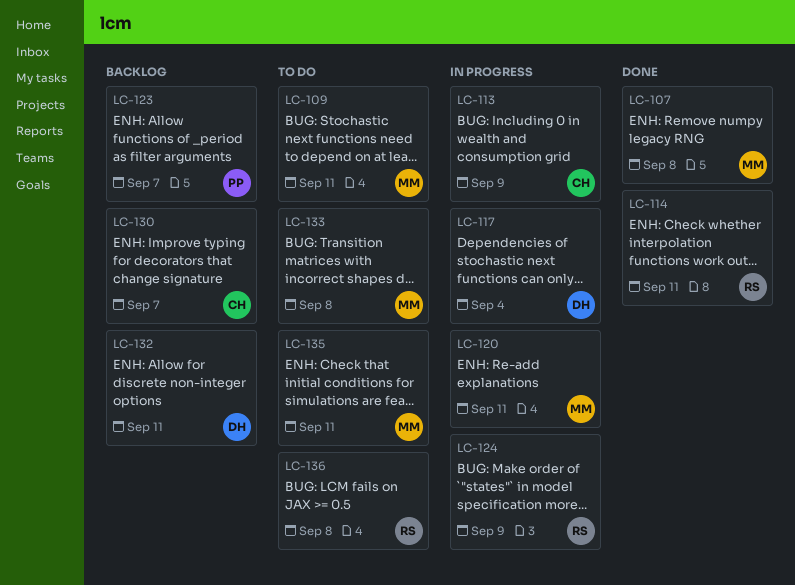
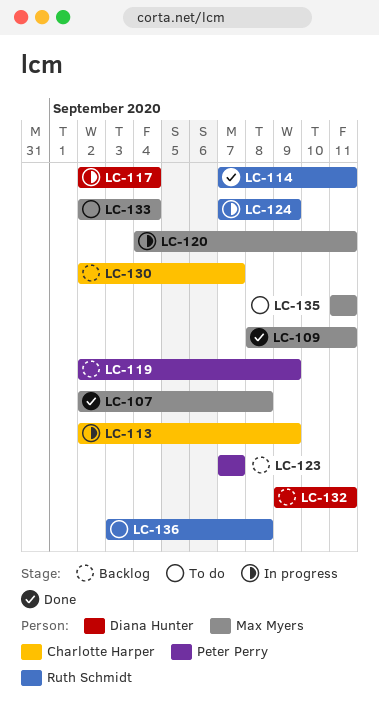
LC-109, status: To do -> Done
LC-119: none -> present
LC-133, due: Sep 8 -> Sep 4

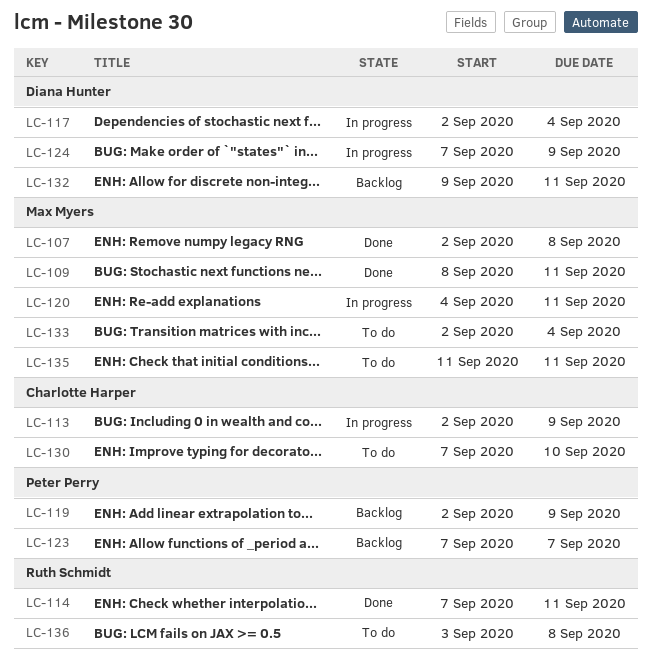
LC-124, owner: Ruth Schmidt -> Diana Hunter
LC-130, status: Backlog -> To do
LC-130, start: Sep 2 -> Sep 7
LC-130, due: Sep 7 -> Sep 10

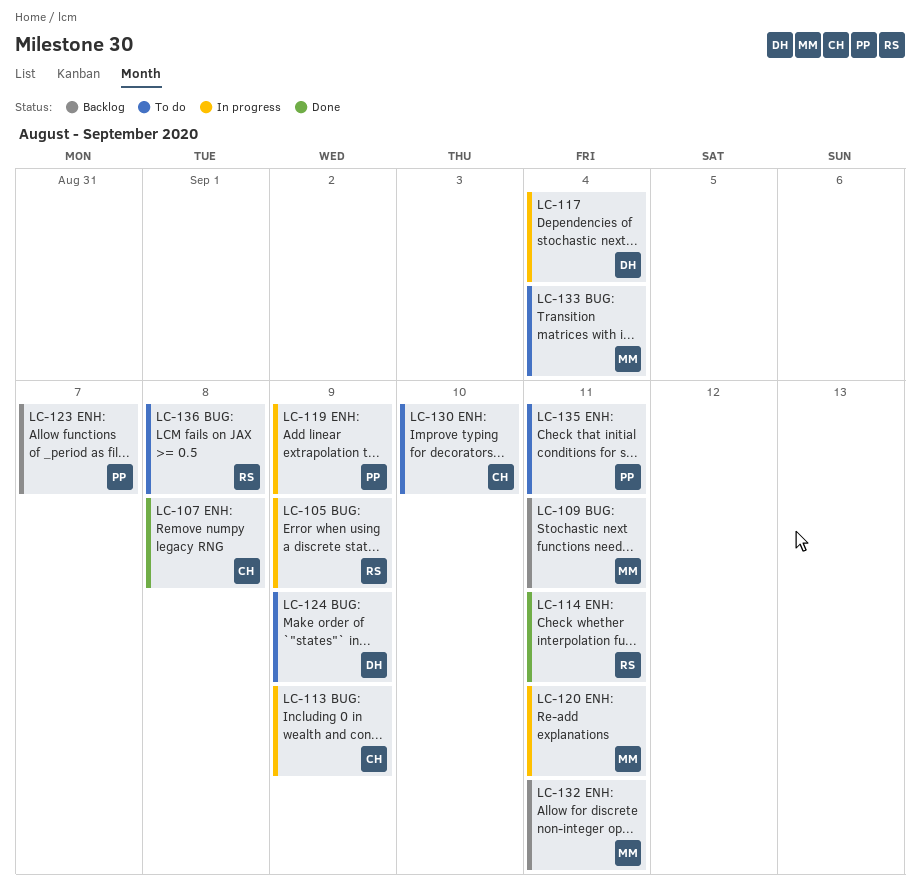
LC-105: none -> present
LC-107, owner: Max Myers -> Charlotte Harper
LC-109, status: Done -> Backlog
LC-119, status: Backlog -> In progress
LC-124, status: In progress -> To do
LC-132, owner: Diana Hunter -> Max Myers
LC-135, owner: Max Myers -> Peter Perry

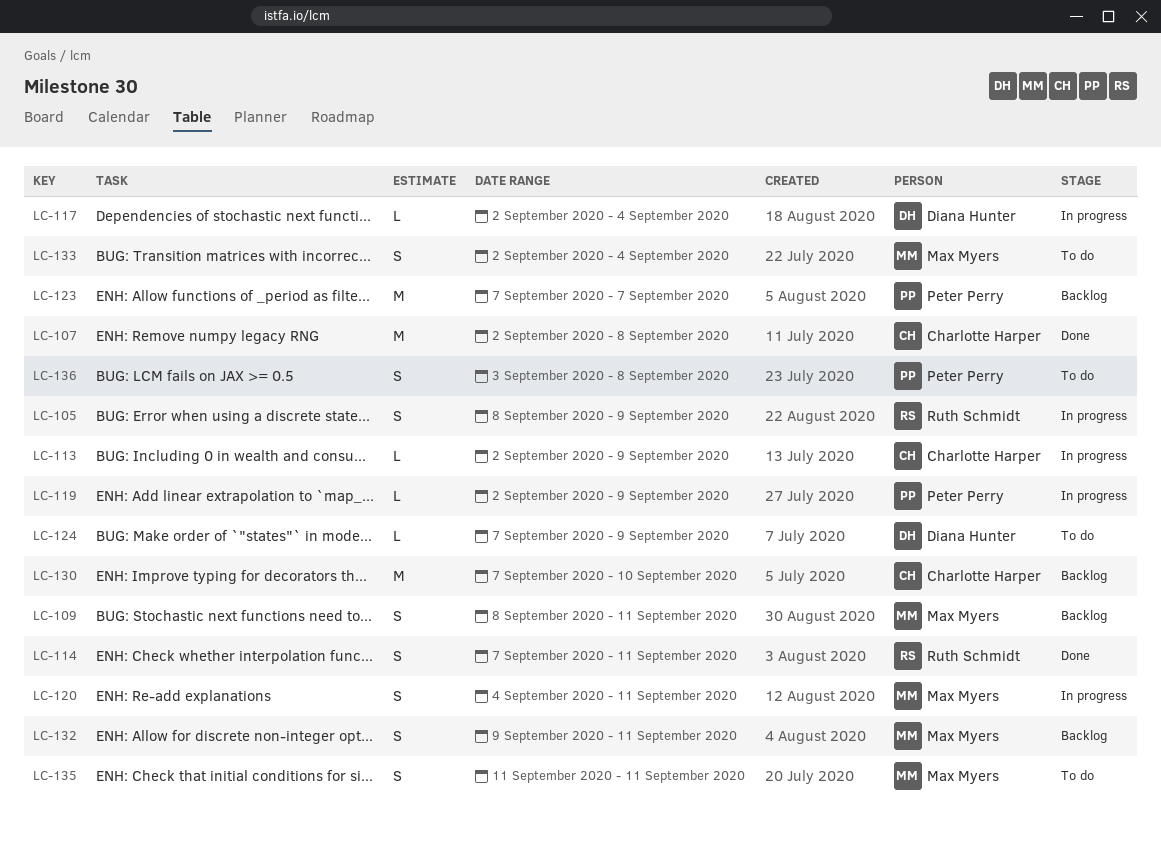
LC-130, status: To do -> Backlog
LC-135, owner: Peter Perry -> Max Myers
LC-136, owner: Ruth Schmidt -> Peter Perry

